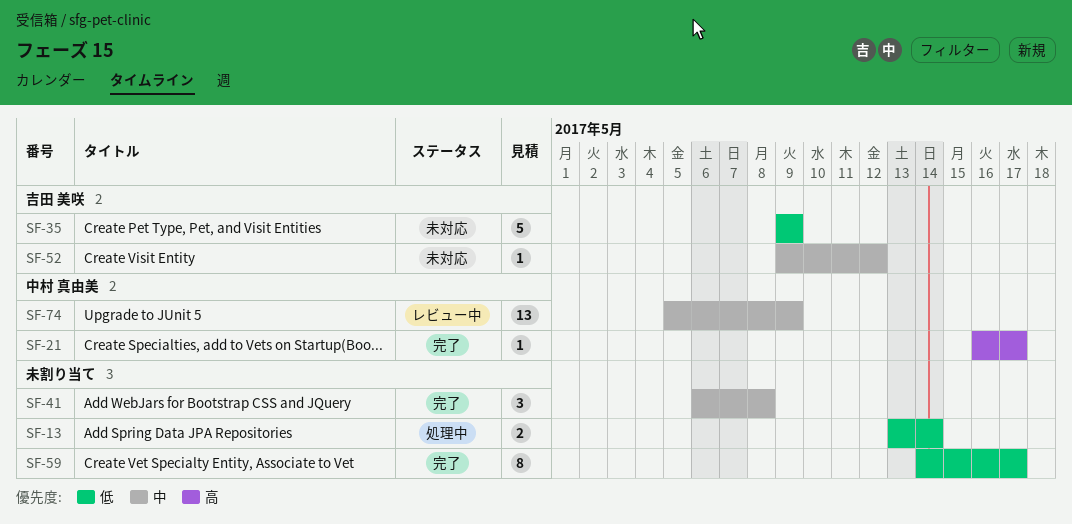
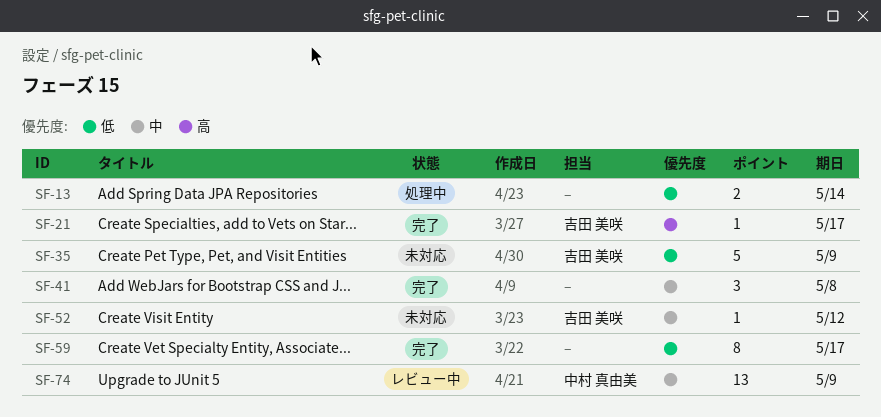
SF-21, owner: 中村 真由美 -> 吉田 美咲

